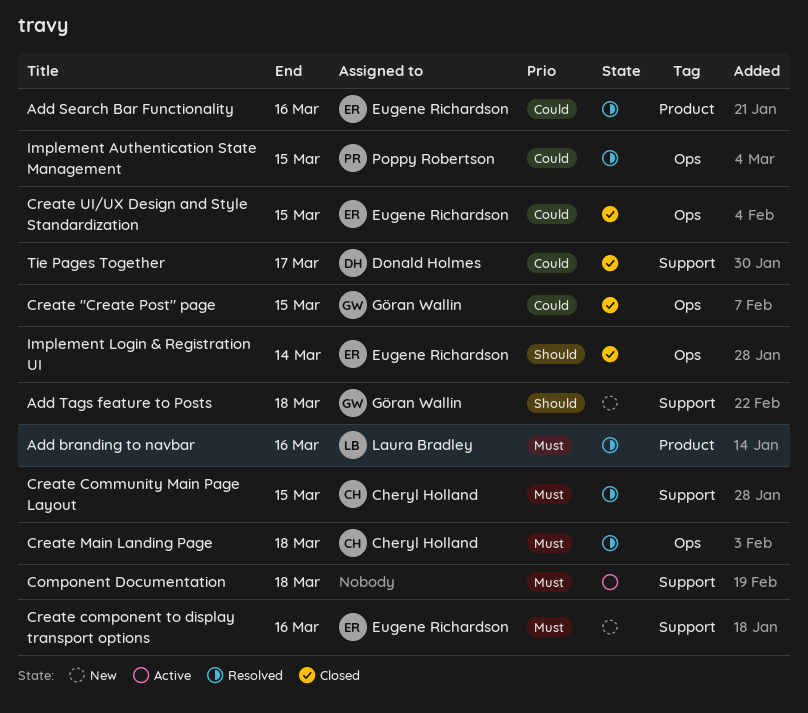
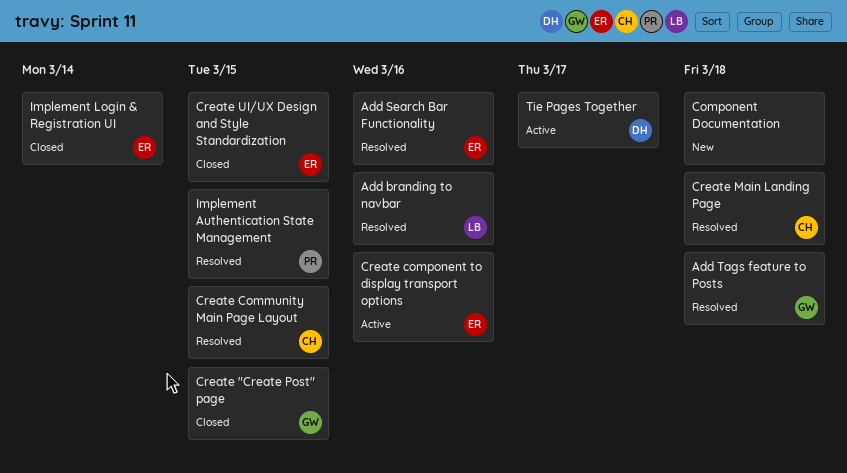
Add Tags feature to Posts, status: New -> Resolved
Component Documentation, status: Active -> New
Create component to display transport options, status: New -> Active
Tie Pages Together, status: Closed -> Active

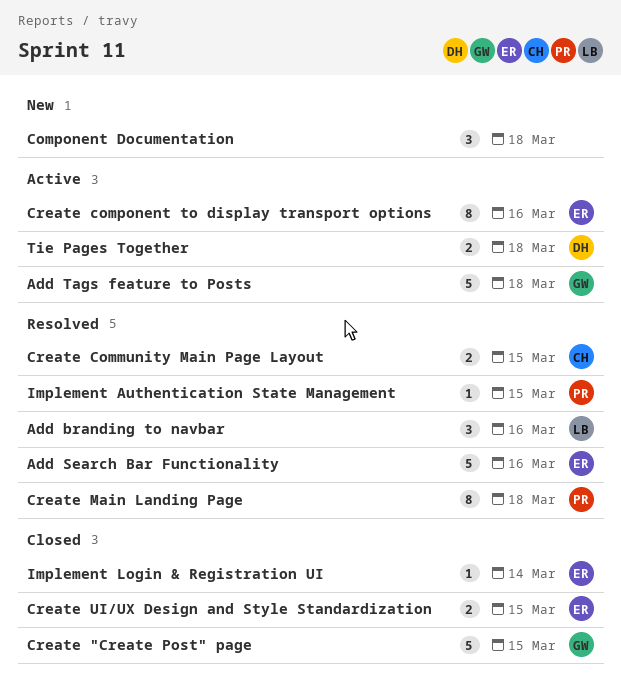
Add Tags feature to Posts, status: Resolved -> Active
Create Main Landing Page, owner: CH -> PR
Tie Pages Together, due: Mar 17 -> Mar 18

